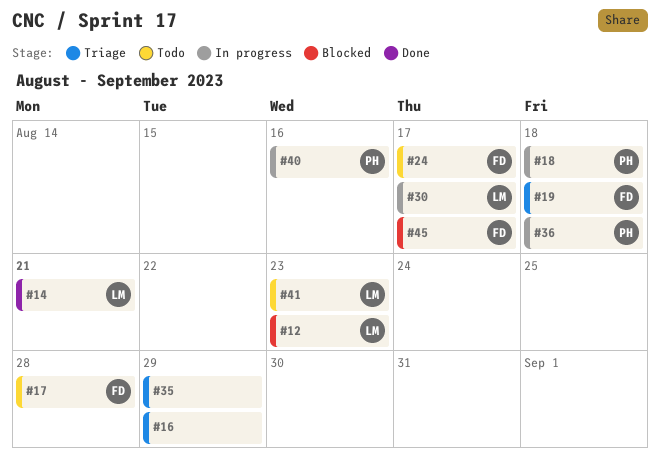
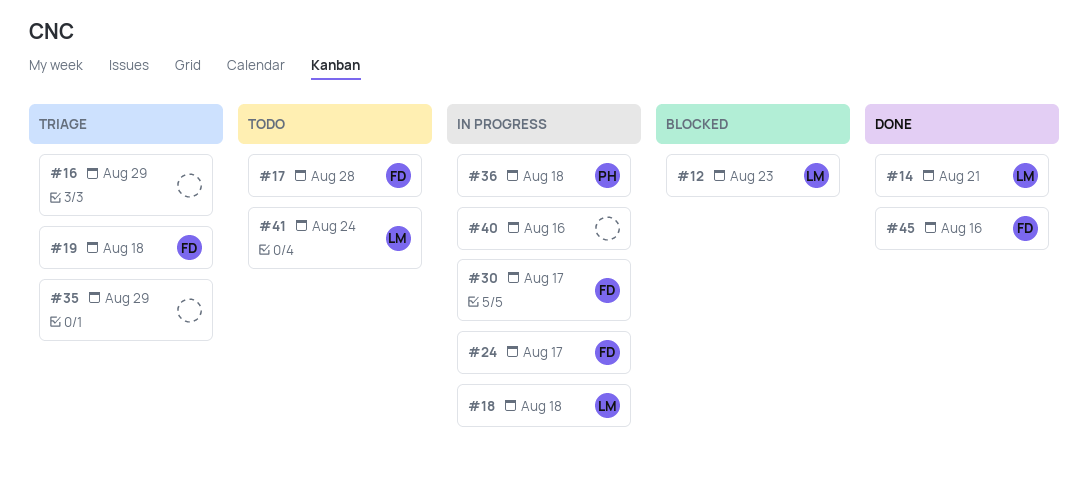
#18, owner: PH -> LM
#24, status: Todo -> In progress
#30, owner: LM -> FD
#40, owner: PH -> none
#41, due: Aug 23 -> Aug 24
#45, status: Blocked -> Done
#45, due: Aug 17 -> Aug 16

